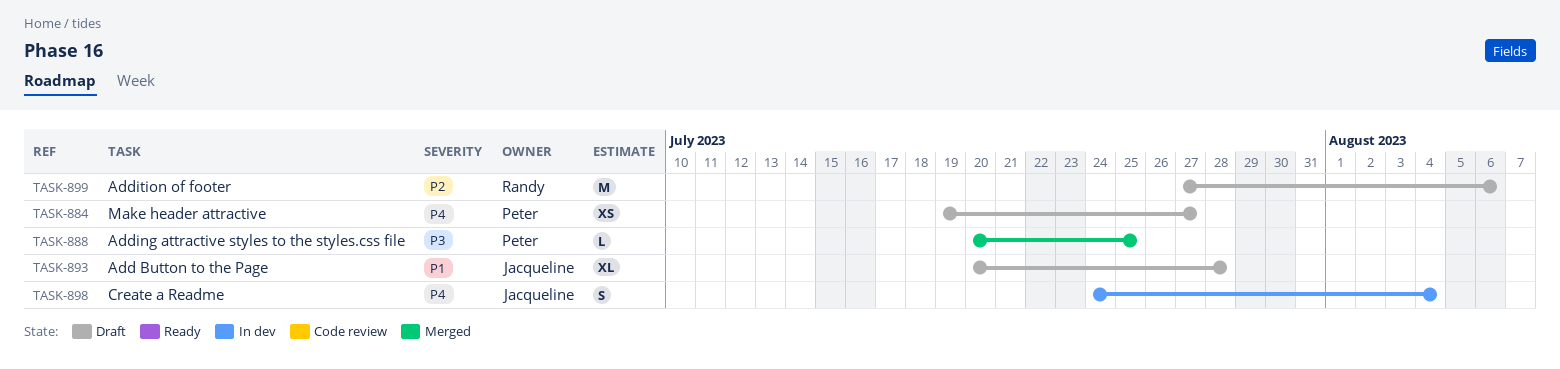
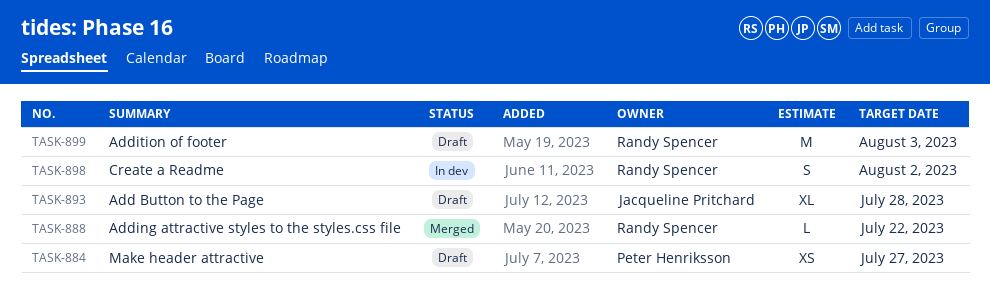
TASK-888, owner: Peter Henriksson -> Randy Spencer
TASK-888, due: Jul 25 -> Jul 22
TASK-898, owner: Jacqueline Pritchard -> Randy Spencer
TASK-898, due: Aug 4 -> Aug 2
TASK-899, due: Aug 6 -> Aug 3

